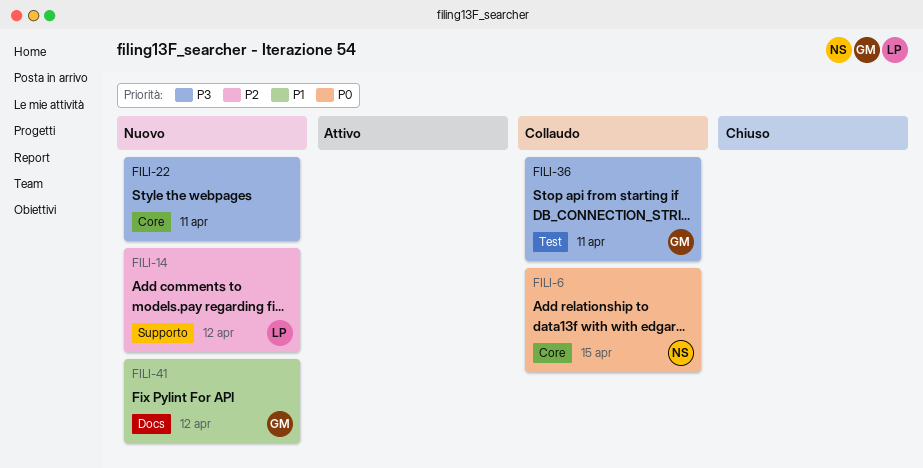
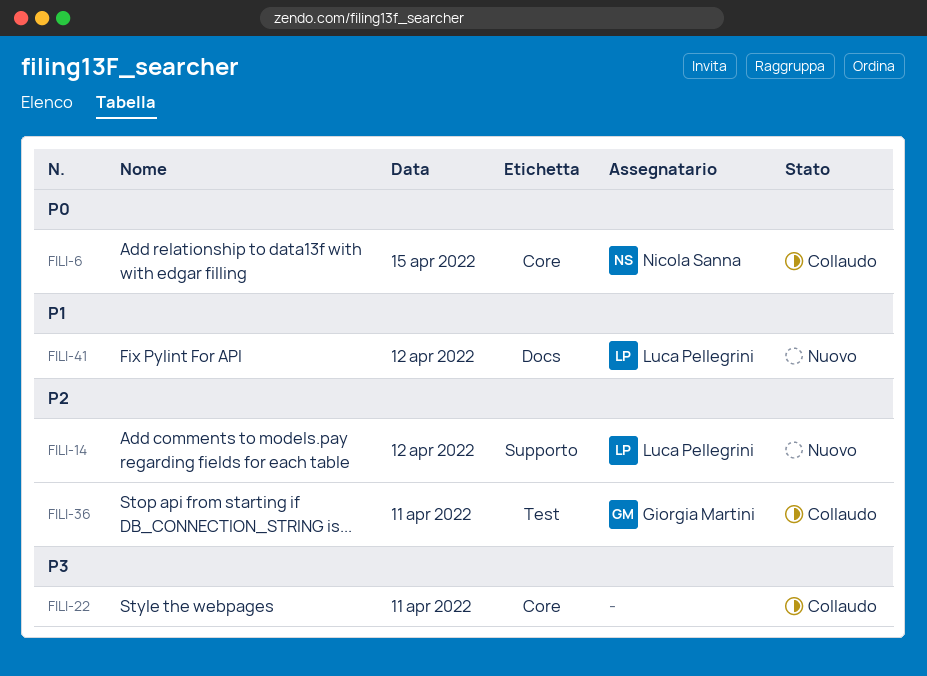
FILI-22, status: Nuovo -> Collaudo
FILI-36, priority: P3 -> P2
FILI-41, owner: Giorgia Martini -> Luca Pellegrini

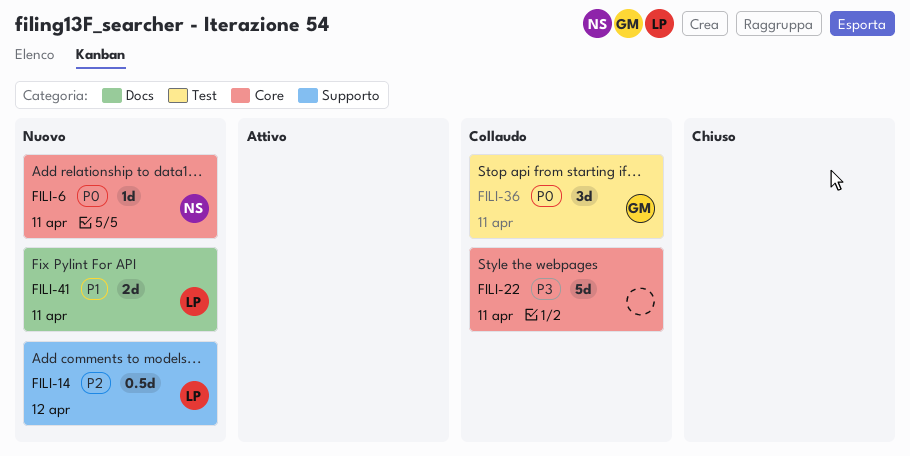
FILI-6, status: Collaudo -> Nuovo
FILI-6, day: Apr 15 -> Apr 11
FILI-36, priority: P2 -> P0
FILI-41, day: Apr 12 -> Apr 11

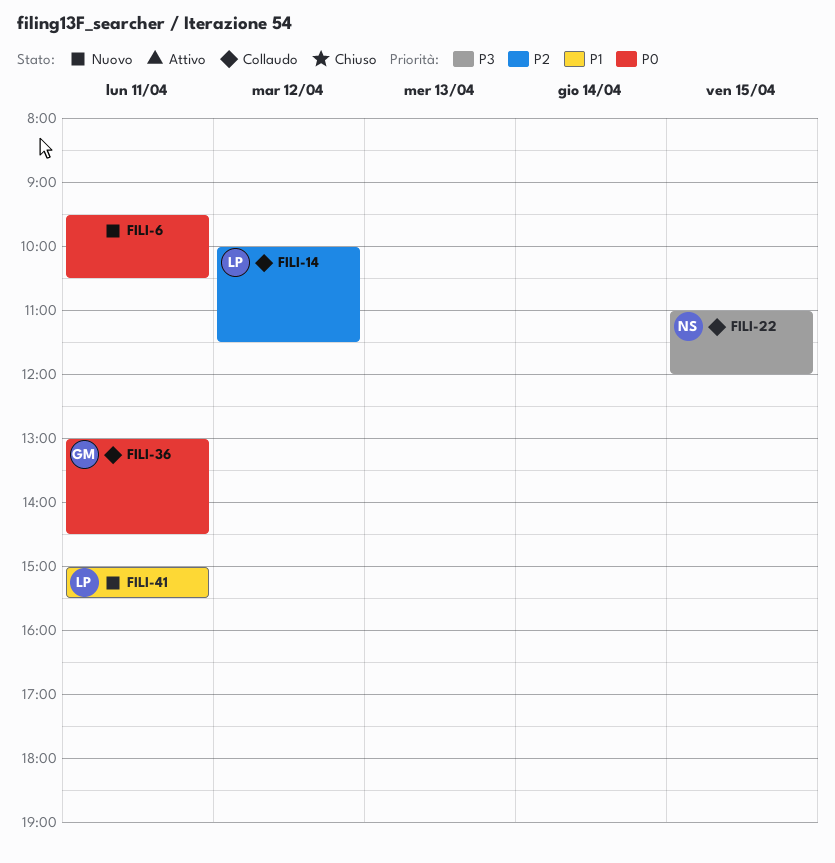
FILI-6, owner: NS -> none
FILI-14, status: Nuovo -> Collaudo
FILI-22, owner: none -> NS
FILI-22, day: Apr 11 -> Apr 15

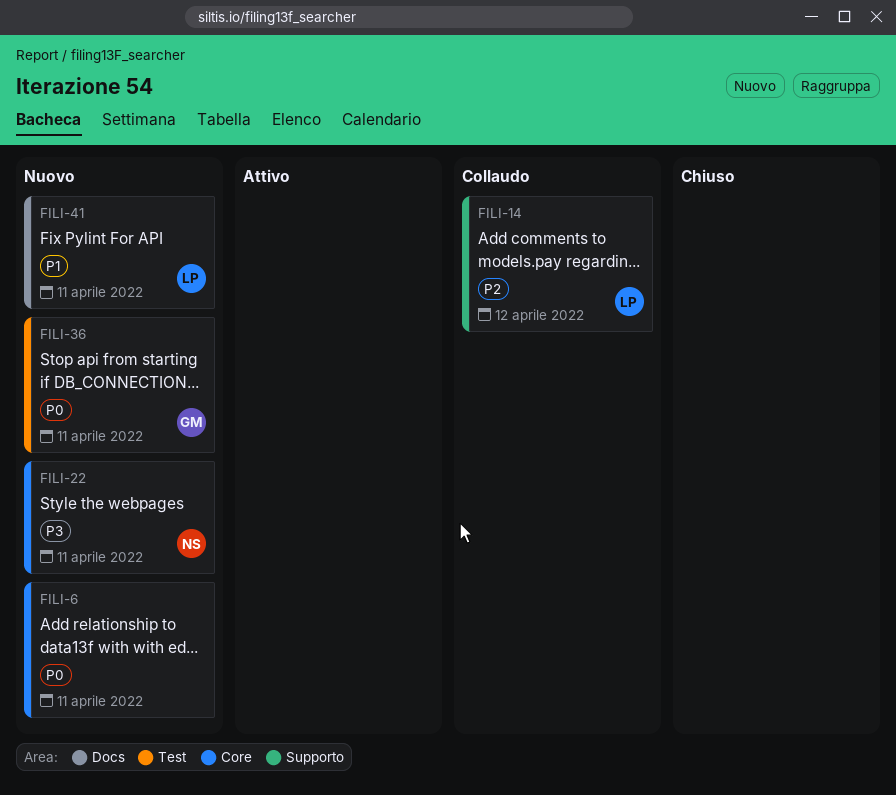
FILI-22, status: Collaudo -> Nuovo
FILI-22, day: Apr 15 -> Apr 11
FILI-36, status: Collaudo -> Nuovo

